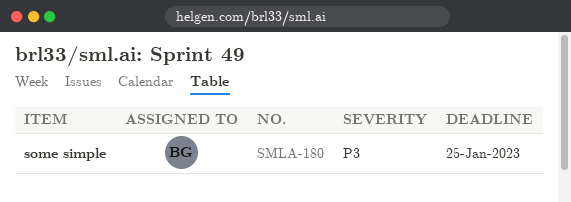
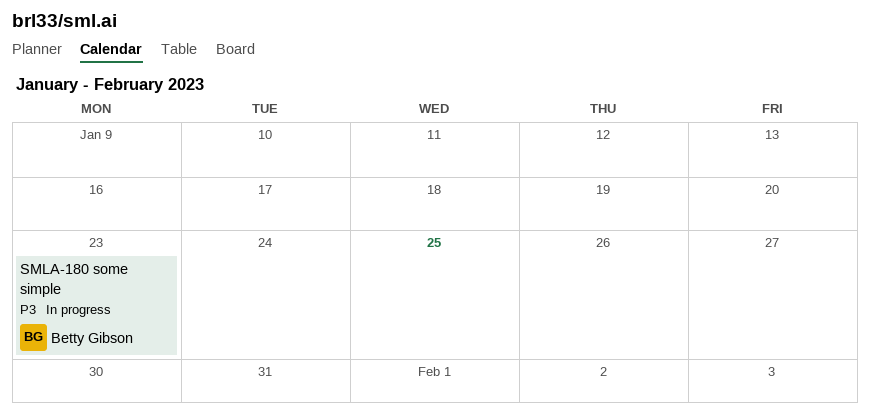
SMLA-180, due: Jan 25 -> Jan 23

